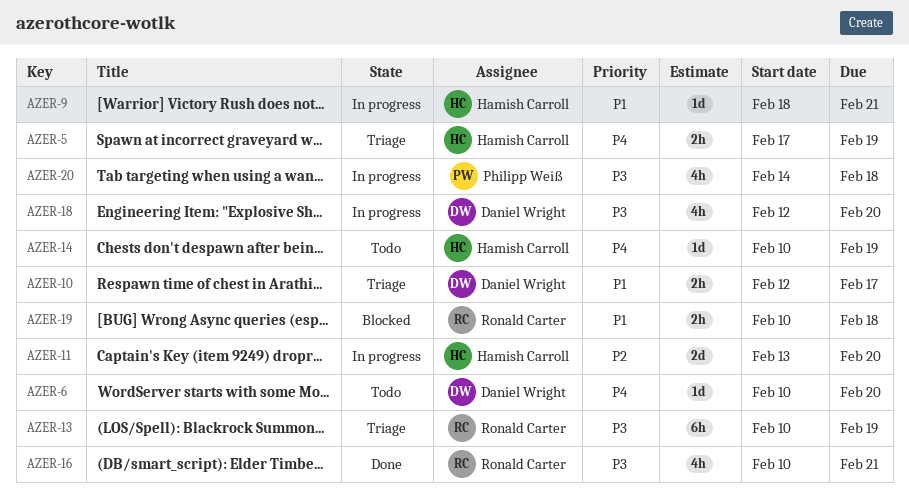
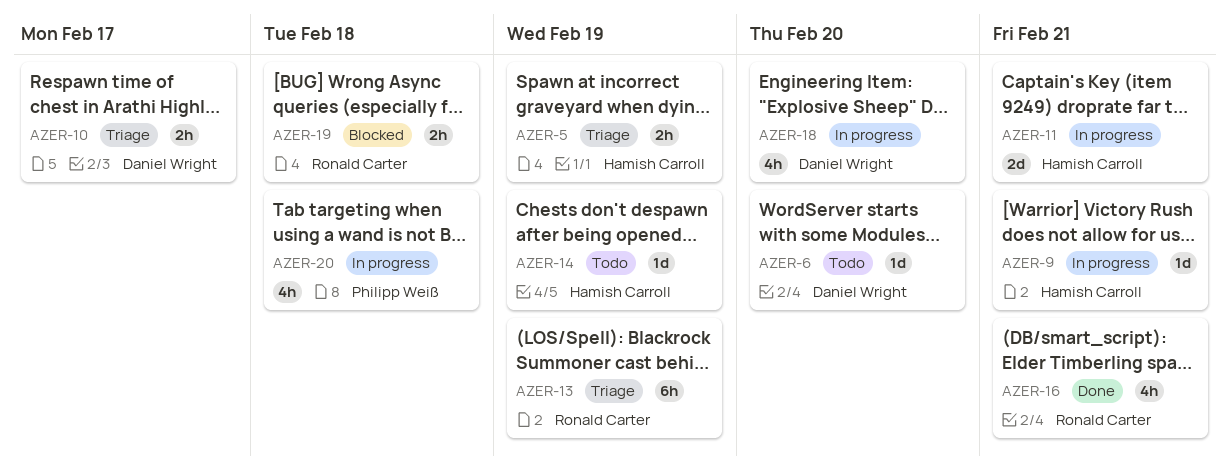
AZER-11, due: Feb 20 -> Feb 21

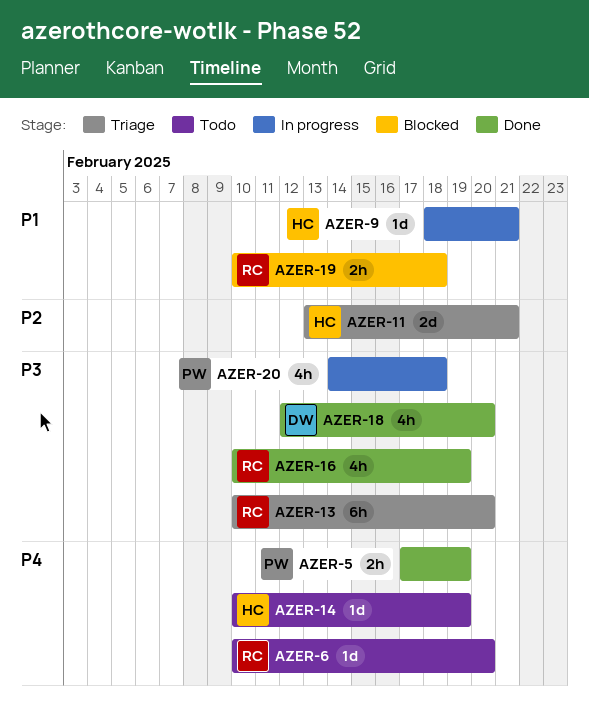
AZER-5, status: Triage -> Done
AZER-5, owner: Hamish Carroll -> Philipp Weiß
AZER-6, owner: Daniel Wright -> Ronald Carter
AZER-10: present -> none
AZER-11, status: In progress -> Triage
AZER-13, due: Feb 19 -> Feb 20
AZER-16, due: Feb 21 -> Feb 19
AZER-18, status: In progress -> Done

